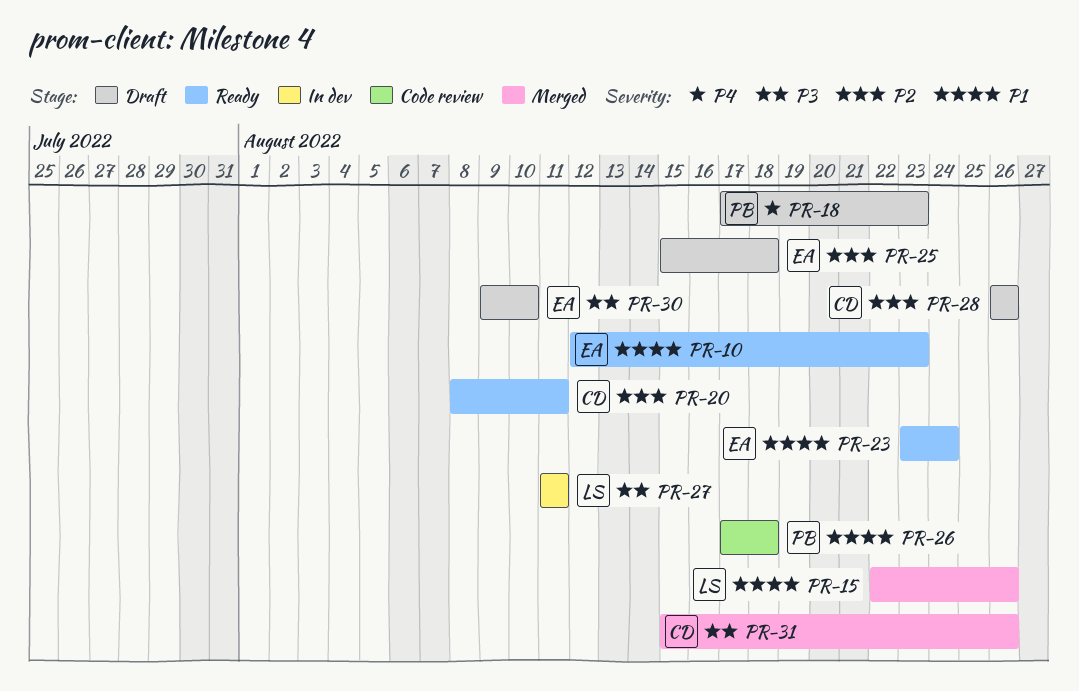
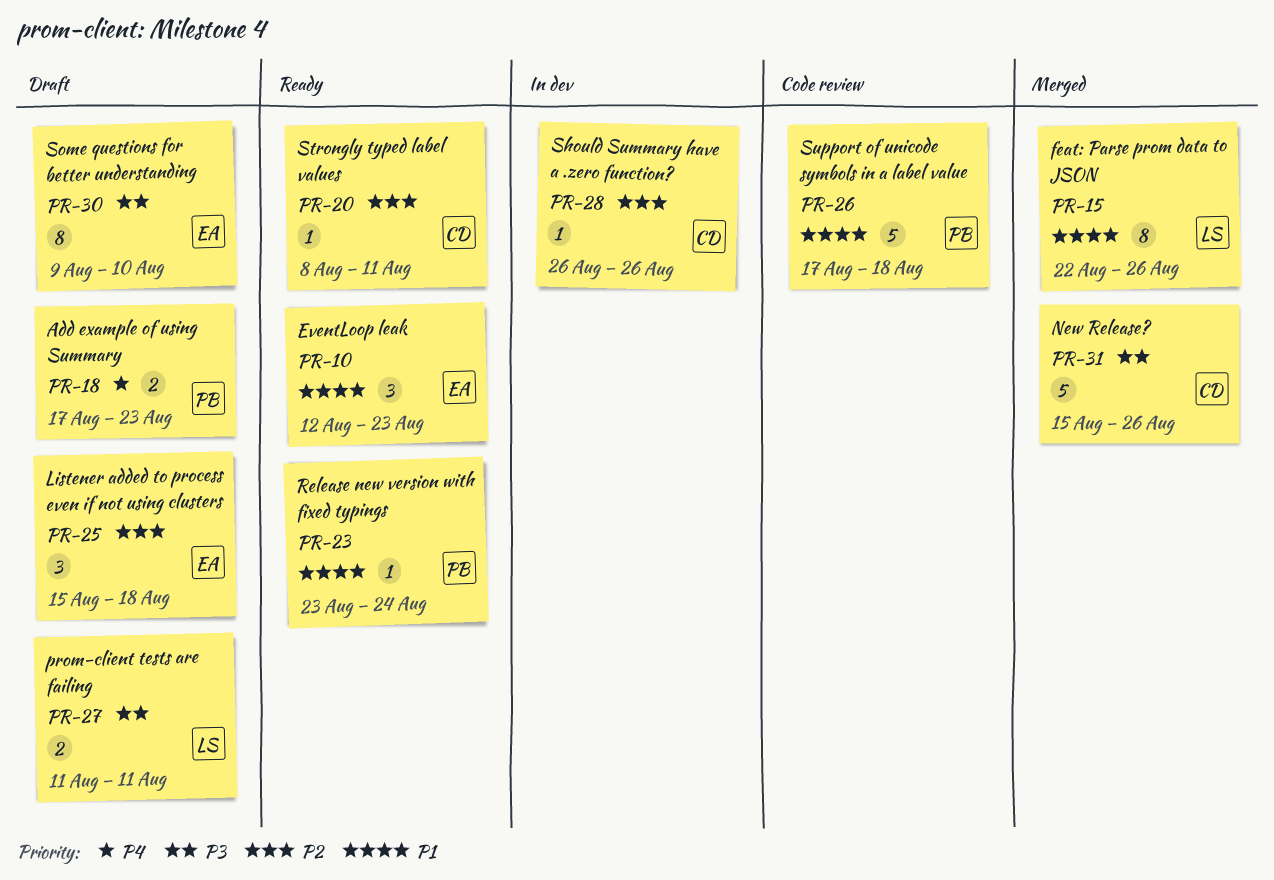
PR-23, owner: EA -> PB
PR-27, status: In dev -> Draft
PR-28, status: Draft -> In dev

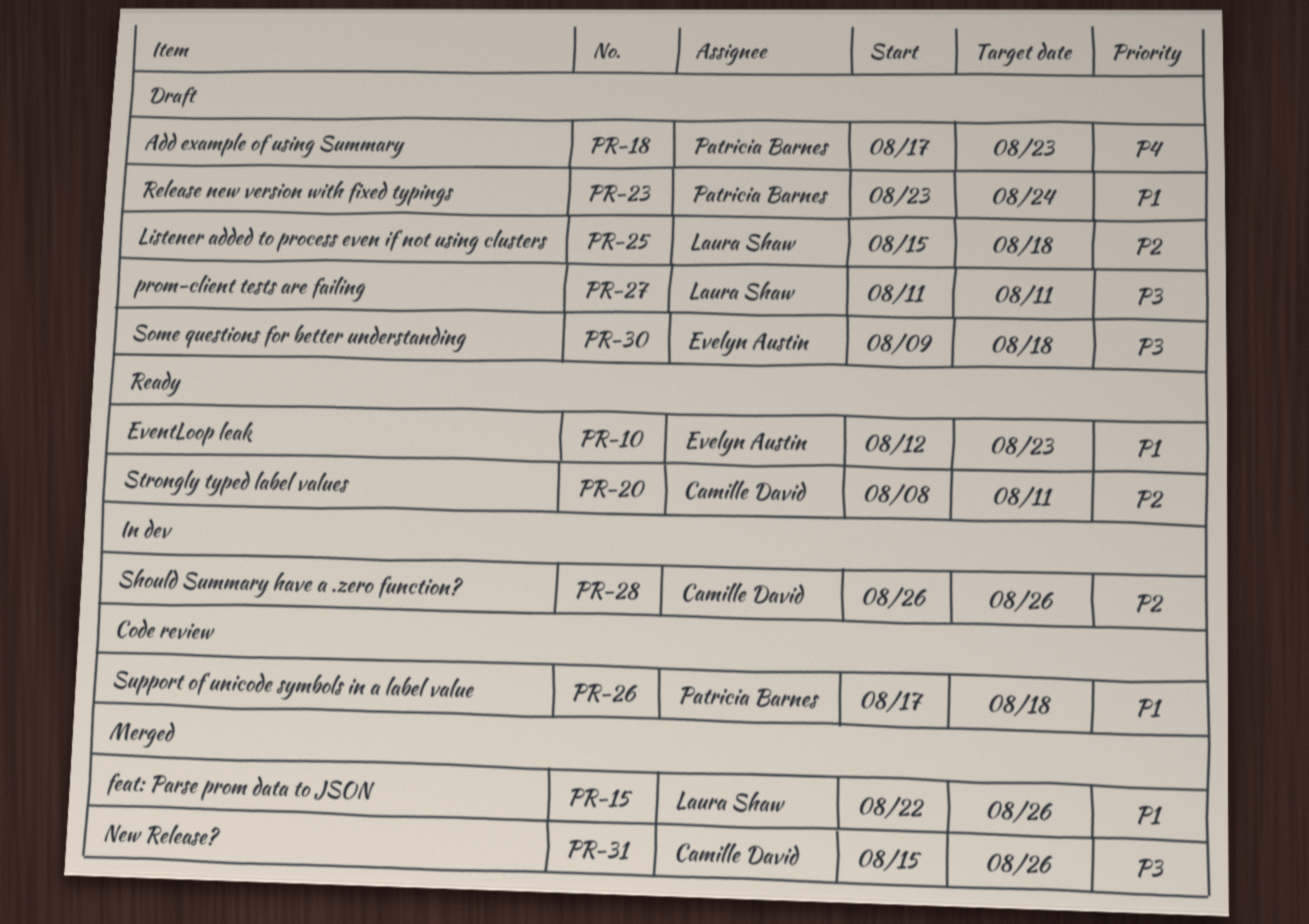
PR-23, status: Ready -> Draft
PR-25, owner: Evelyn Austin -> Laura Shaw
PR-30, due: Aug 10 -> Aug 18

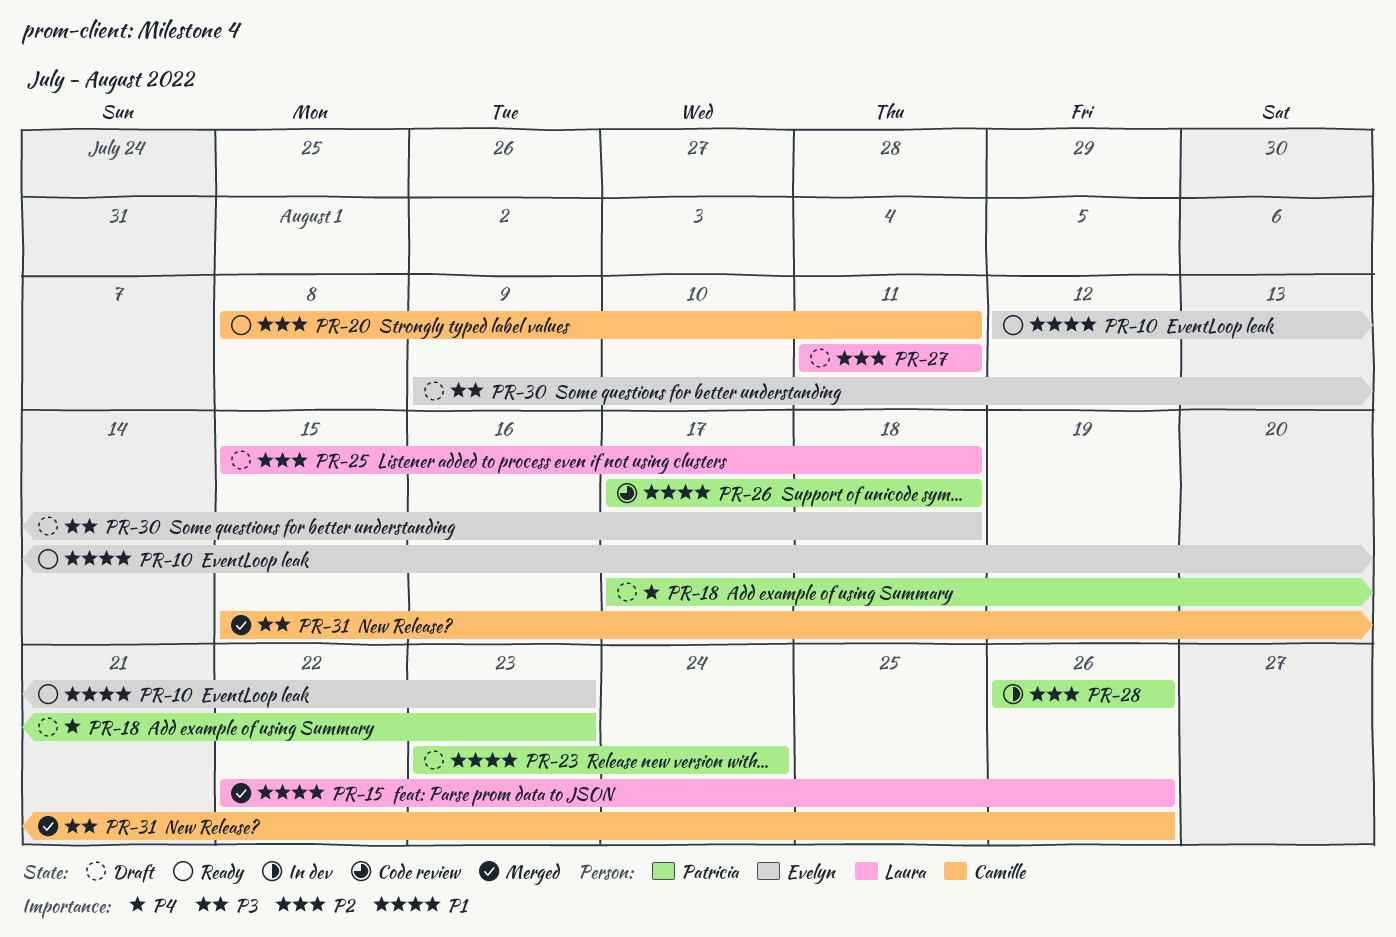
PR-27, priority: P3 -> P2
PR-28, owner: Camille David -> Patricia Barnes

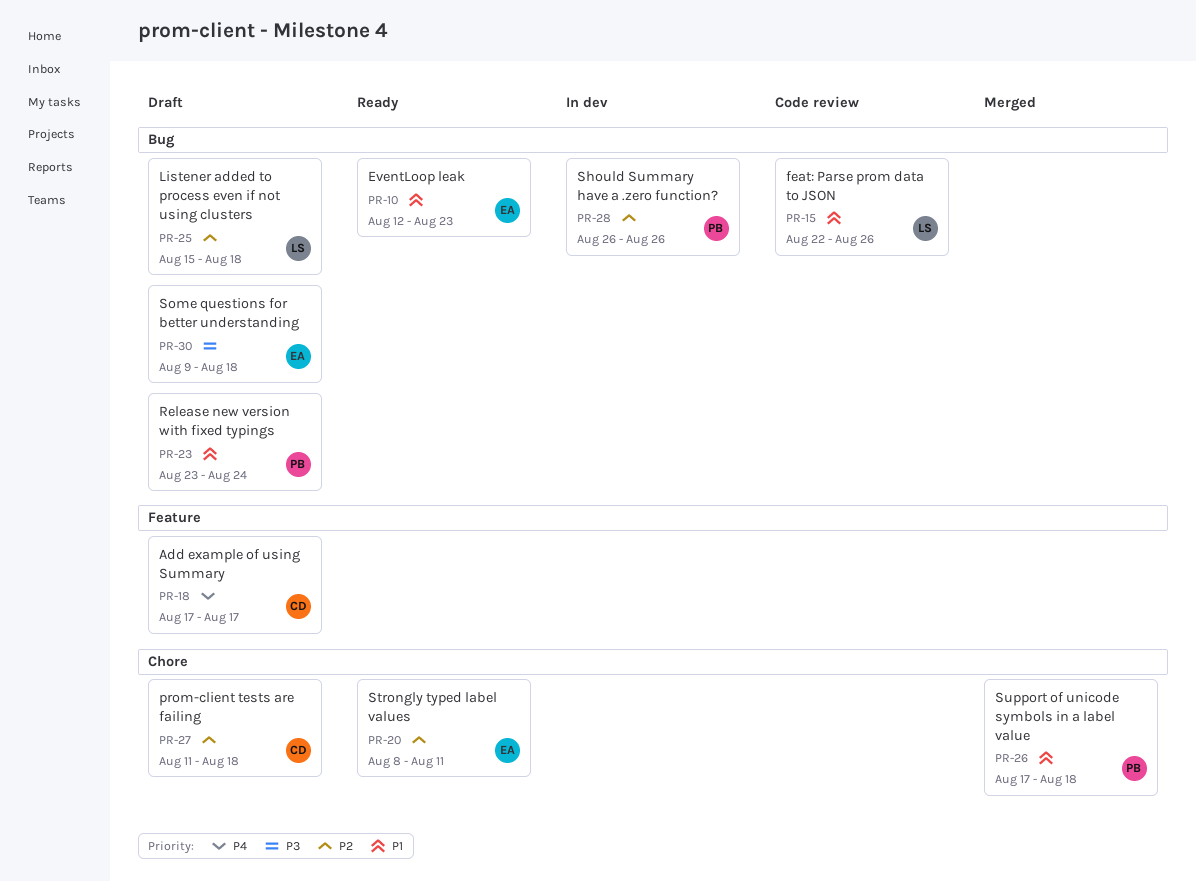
PR-15, status: Merged -> Code review
PR-18, owner: Patricia -> Camille
PR-18, due: Aug 23 -> Aug 17
PR-20, owner: Camille -> Evelyn
PR-26, status: Code review -> Merged
PR-27, owner: Laura -> Camille
PR-27, due: Aug 11 -> Aug 18
PR-31: present -> none

